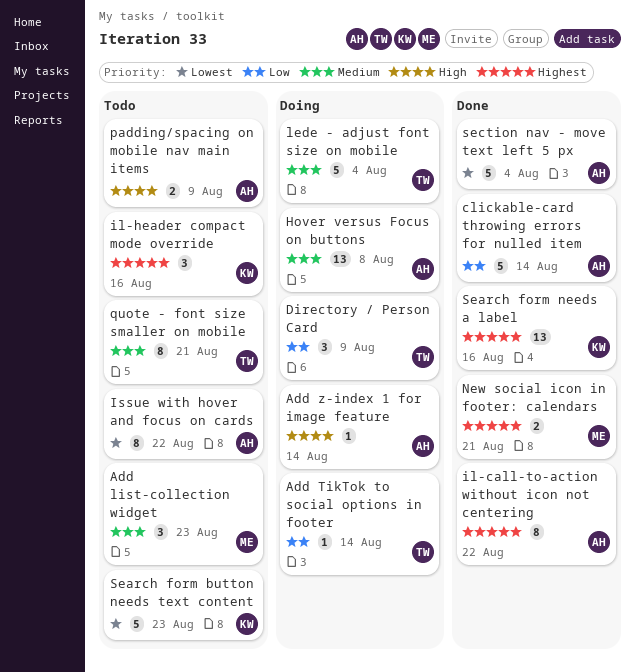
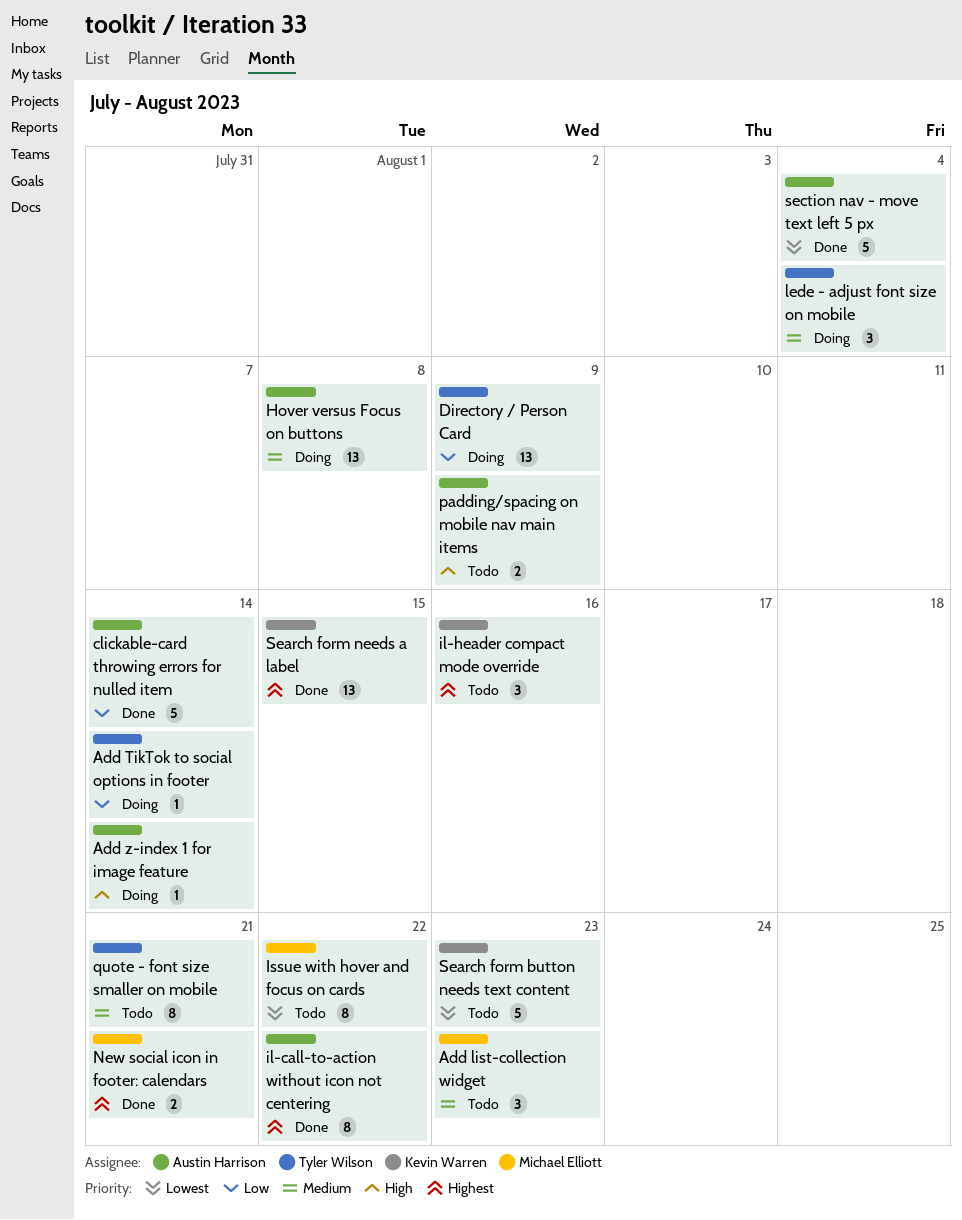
Directory / Person Card, estimate: 3 -> 13
Issue with hover and focus on cards, owner: Austin Harrison -> Michael Elliott
lede - adjust font size on mobile, estimate: 5 -> 3
Search form needs a label, due: Aug 16 -> Aug 15

